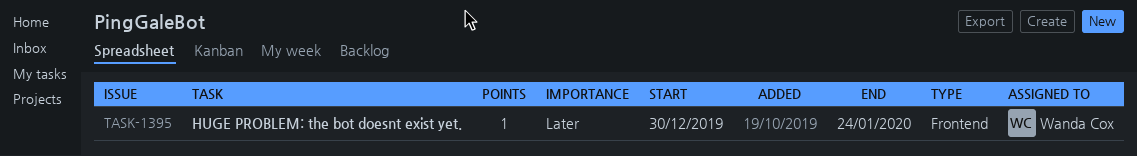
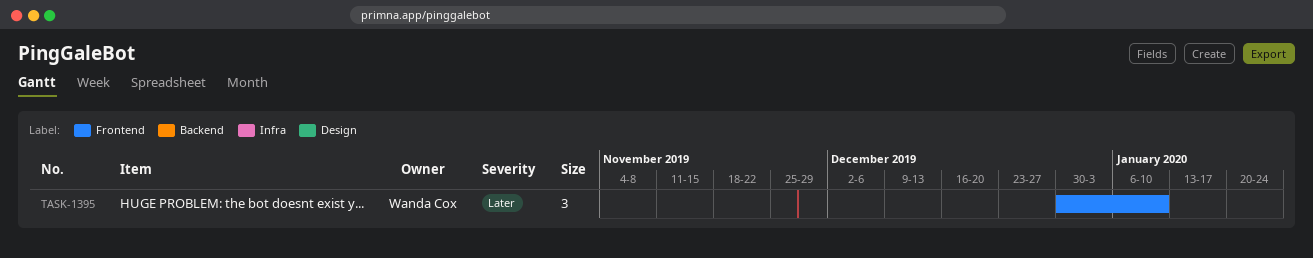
TASK-1395, estimate: 1 -> 3
TASK-1395, due: Jan 24 -> Jan 10

